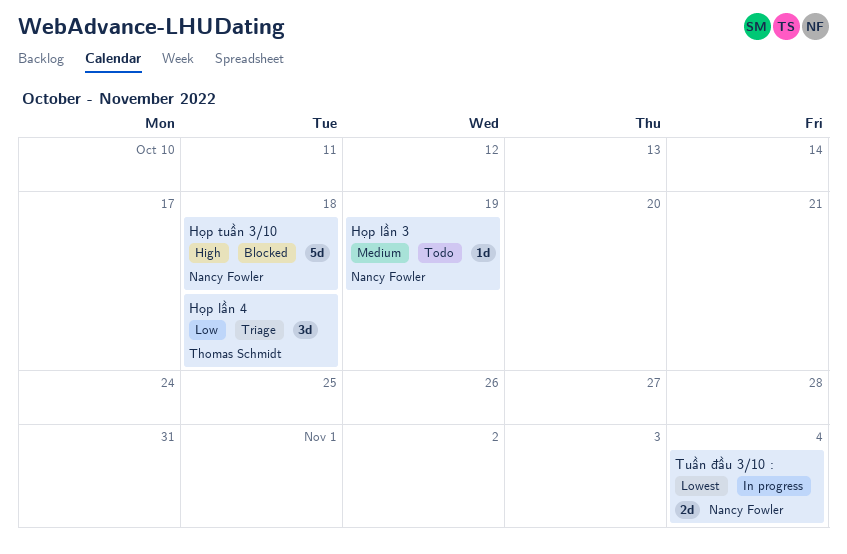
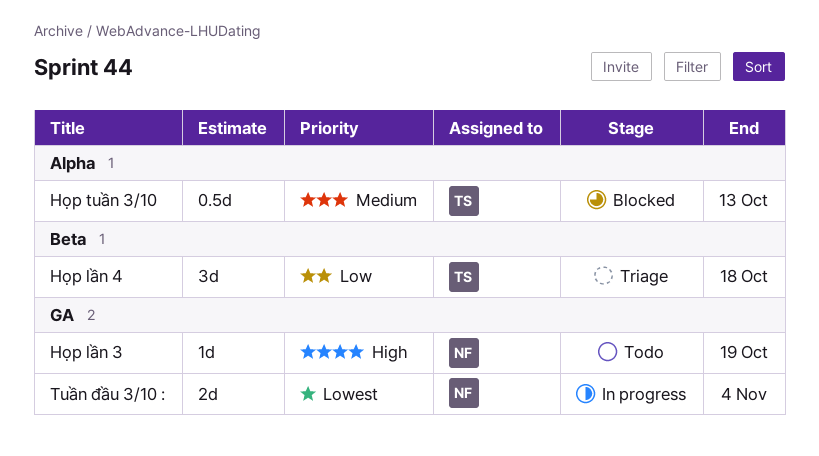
Họp lần 3, priority: Medium -> High
Họp tuần 3/10, owner: Nancy Fowler -> Thomas Schmidt
Họp tuần 3/10, priority: High -> Medium
Họp tuần 3/10, estimate: 5d -> 0.5d
Họp tuần 3/10, due: Oct 18 -> Oct 13

